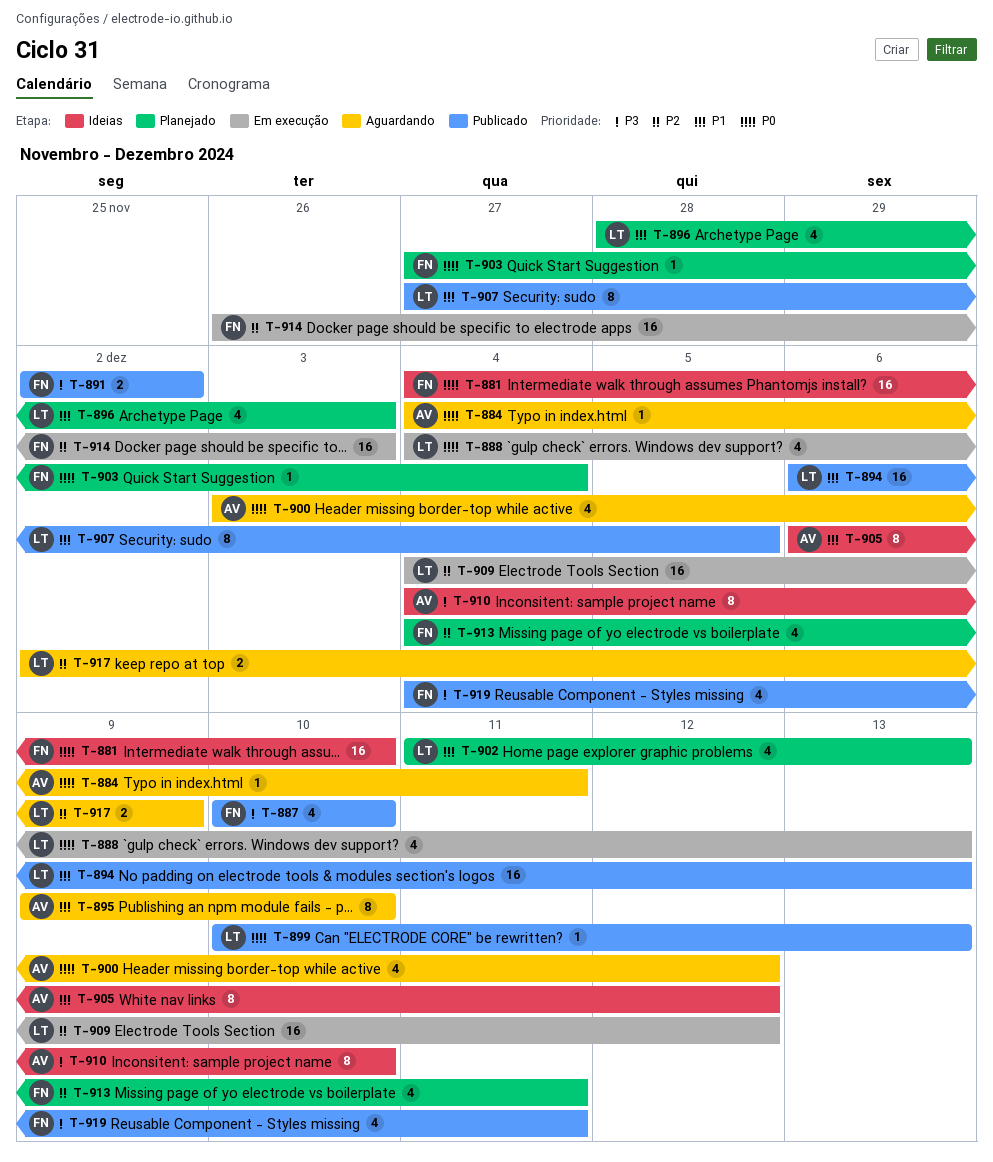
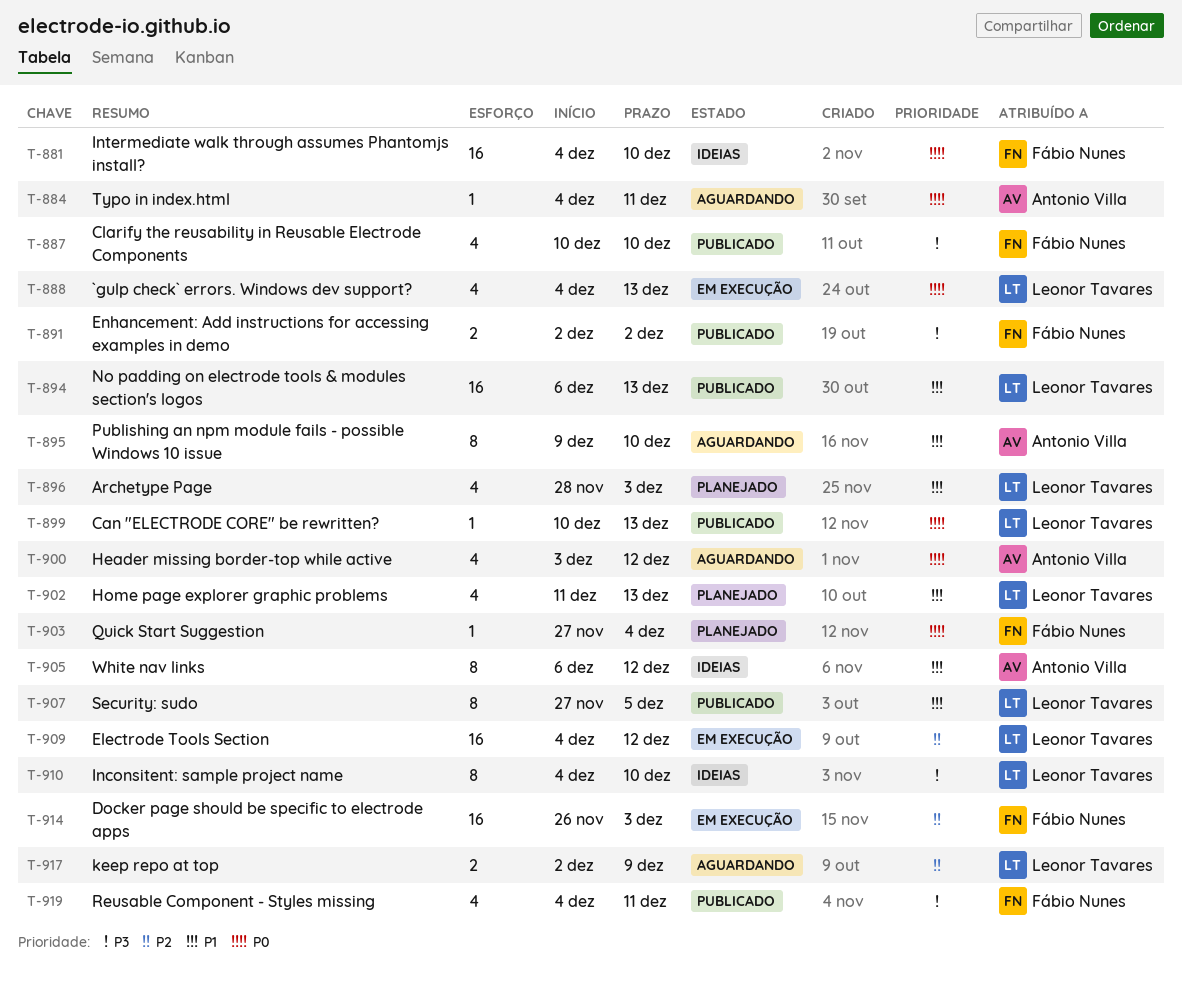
T-910, owner: Antonio Villa -> Leonor Tavares
T-913: present -> none

